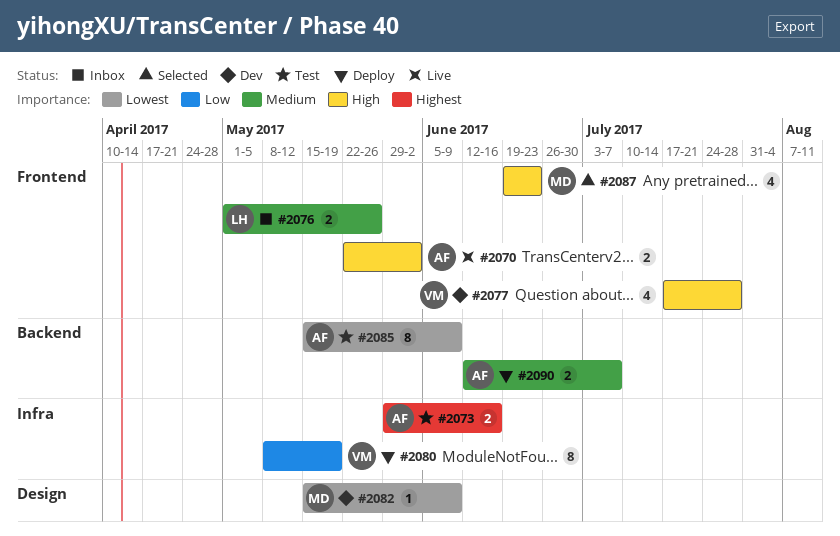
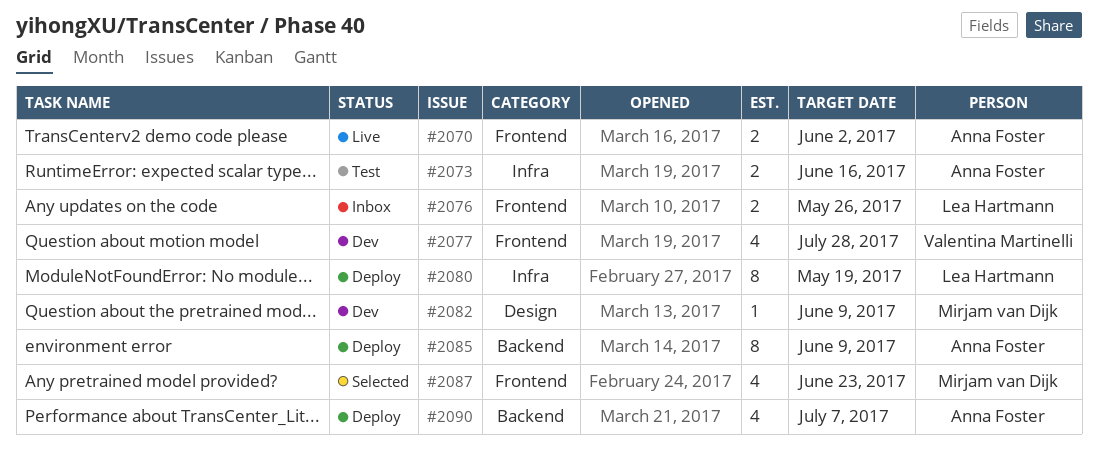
#2080, owner: Valentina Martinelli -> Lea Hartmann
#2085, status: Test -> Deploy
#2090, estimate: 2 -> 4

